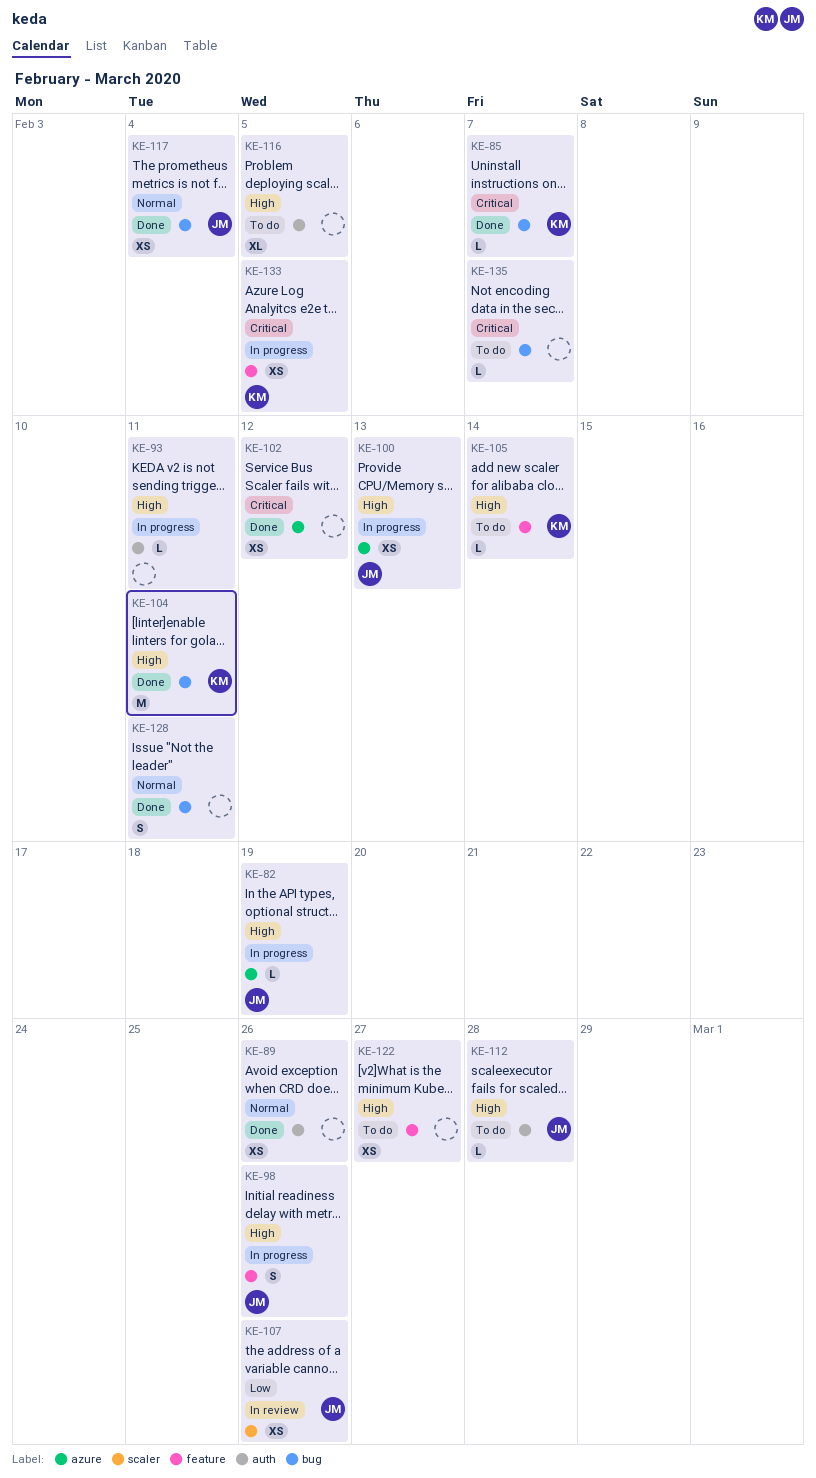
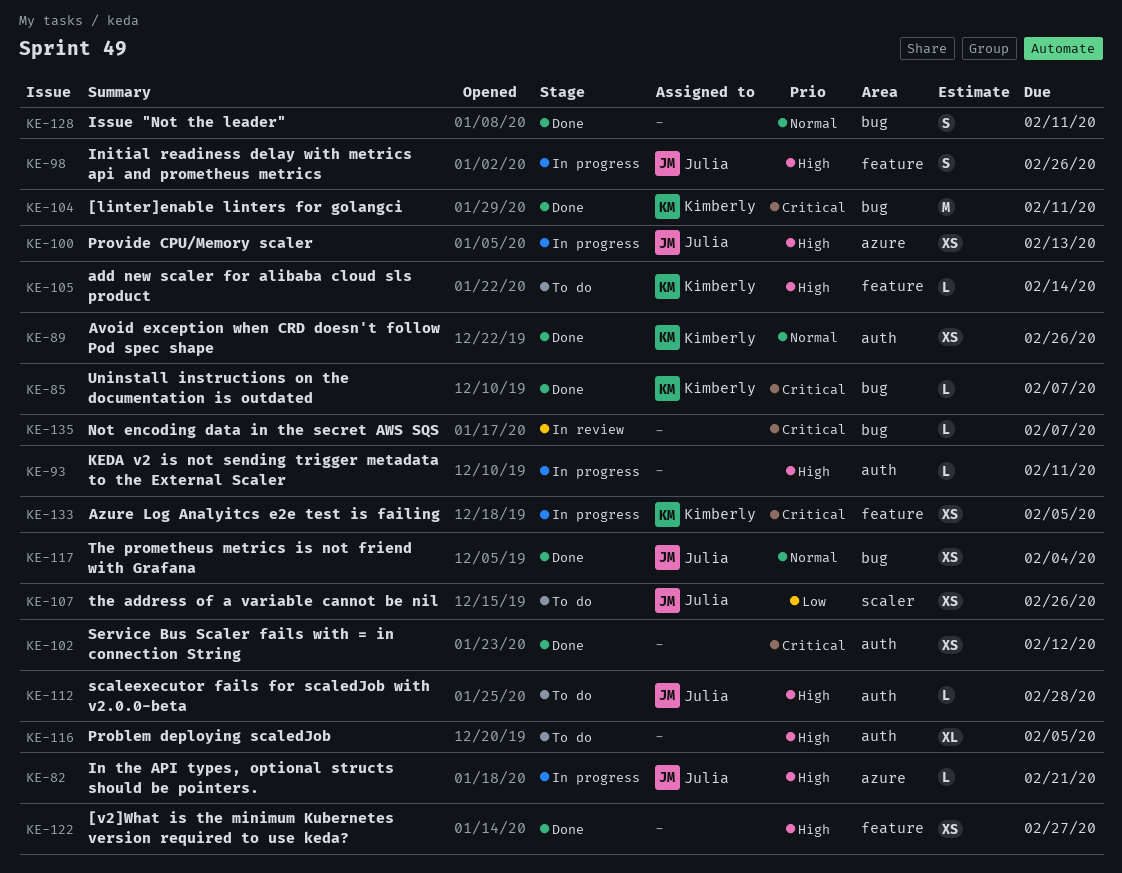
KE-82, due: Feb 19 -> Feb 21
KE-89, owner: none -> Kimberly
KE-102, label: azure -> auth
KE-104, priority: High -> Critical
KE-107, status: In review -> To do
KE-122, status: To do -> Done
KE-135, status: To do -> In review

